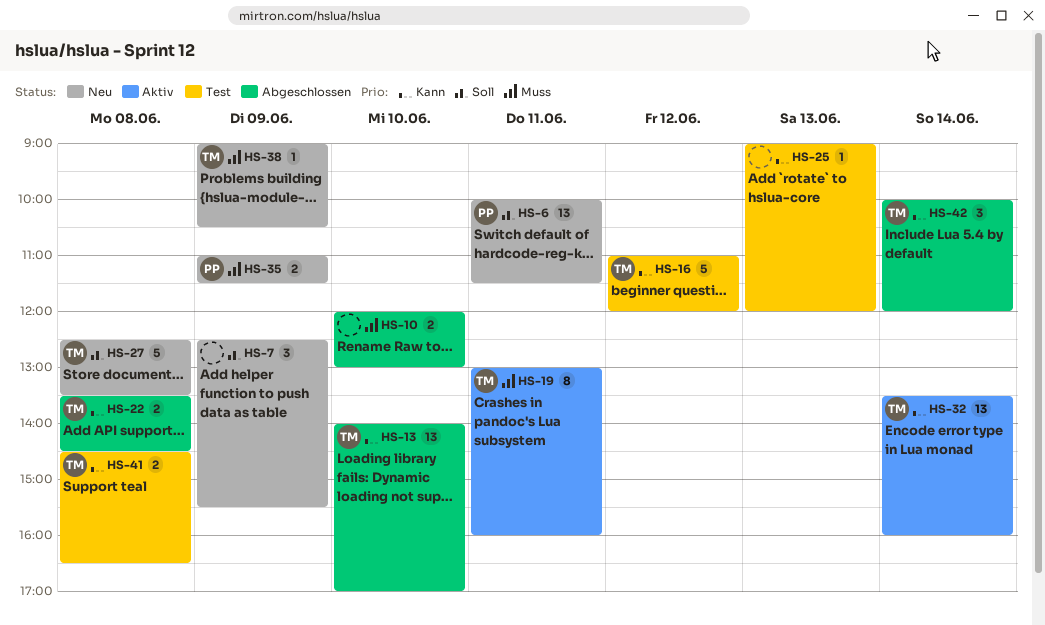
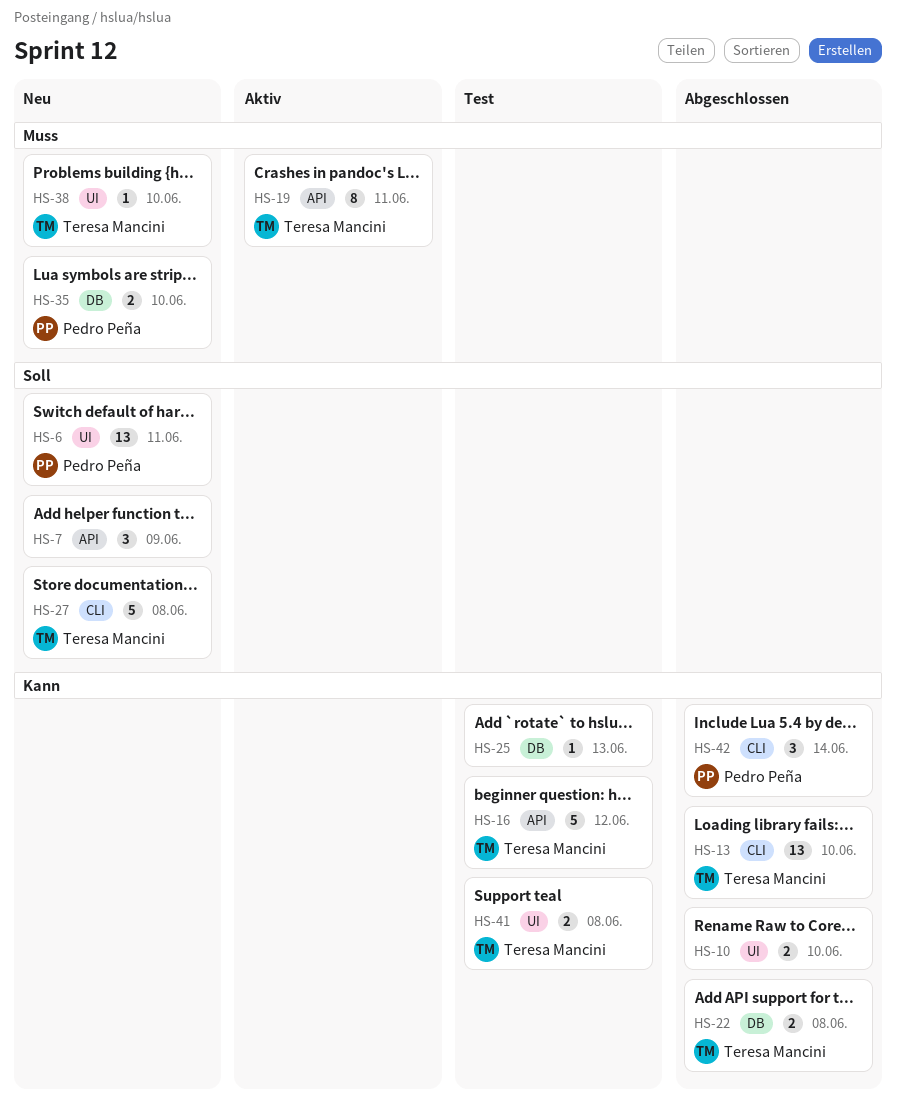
HS-10, priority: Muss -> Kann
HS-32: present -> none
HS-35, day: Jun 9 -> Jun 10
HS-38, day: Jun 9 -> Jun 10
HS-42, owner: Teresa Mancini -> Pedro Peña

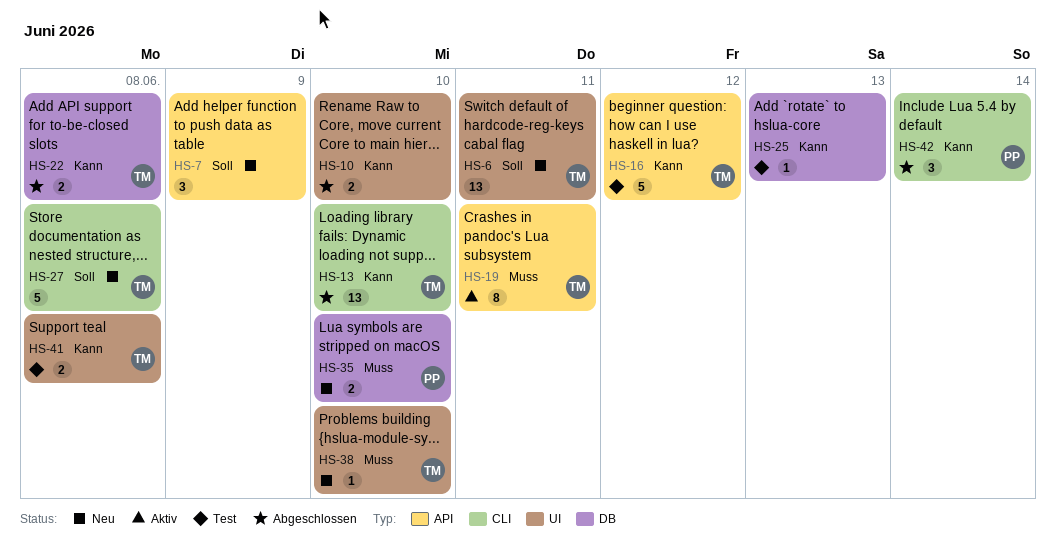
HS-6, owner: Pedro Peña -> Teresa Mancini

